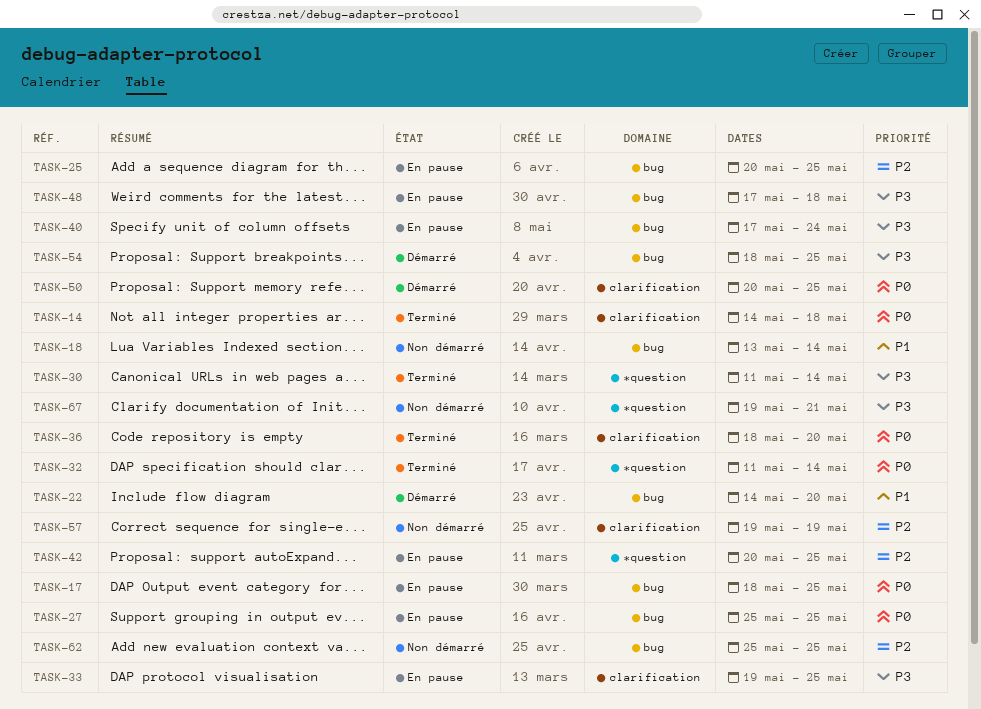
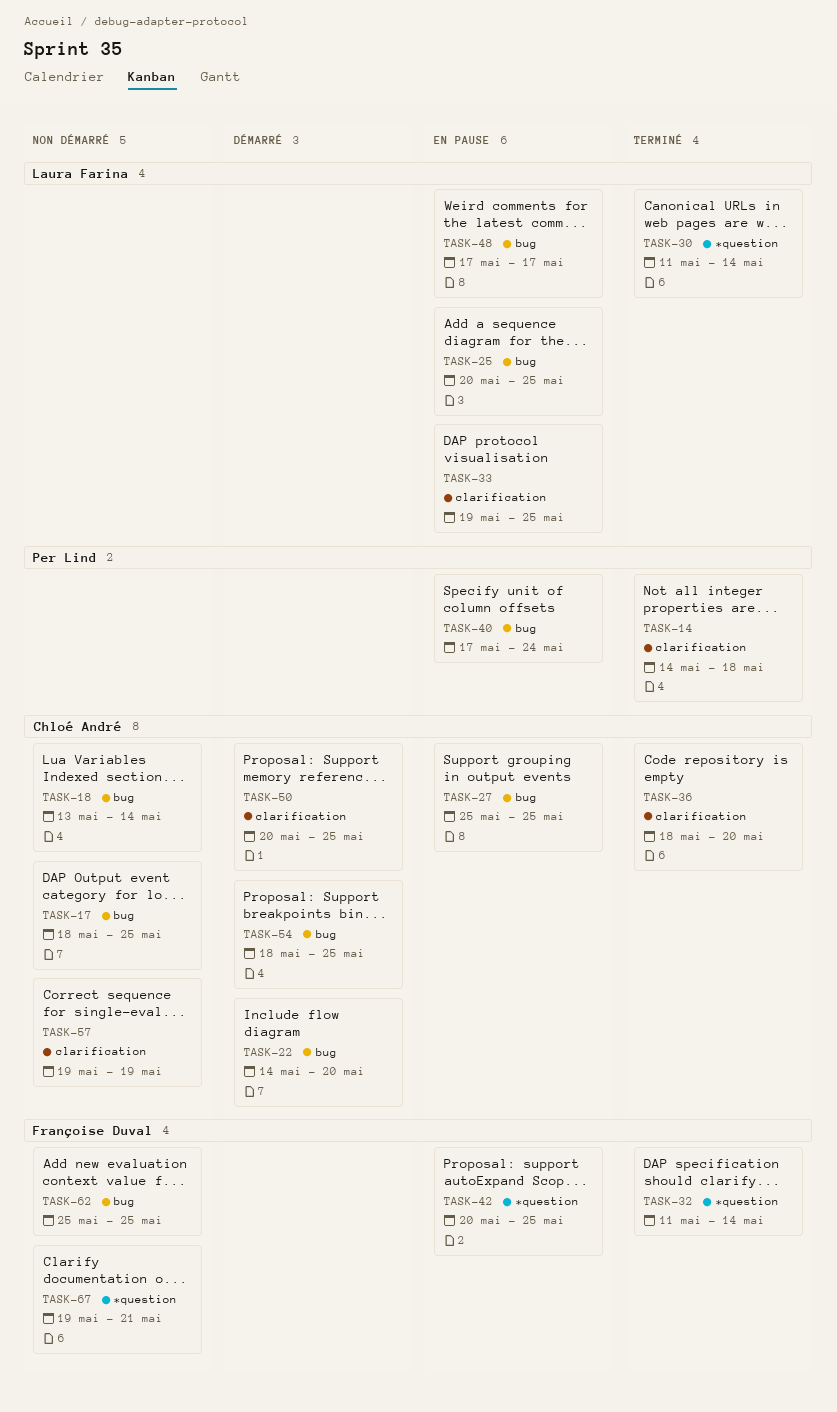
TASK-17, status: En pause -> Non démarré
TASK-48, due: May 18 -> May 17

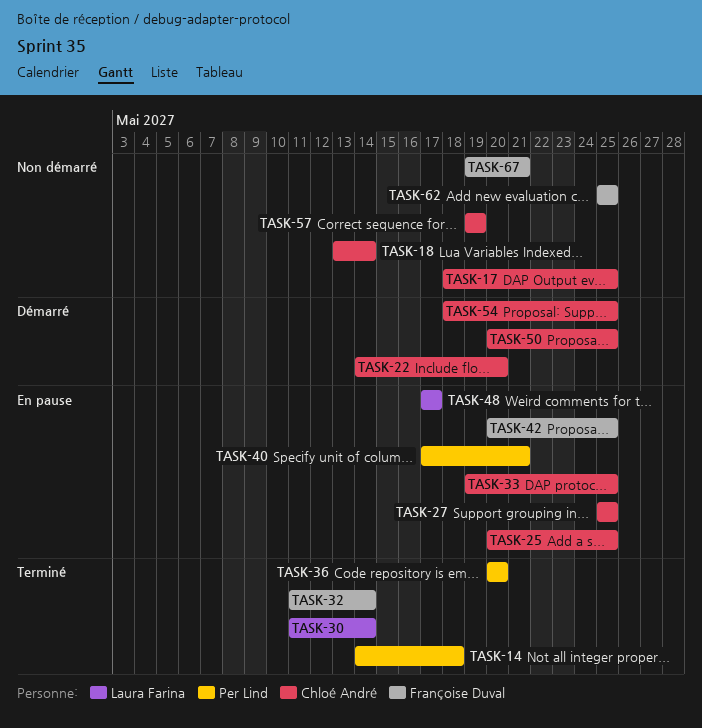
TASK-25, owner: Laura Farina -> Chloé André
TASK-33, owner: Laura Farina -> Chloé André
TASK-36, owner: Chloé André -> Per Lind
TASK-36, start: May 18 -> May 20
TASK-40, due: May 24 -> May 21

